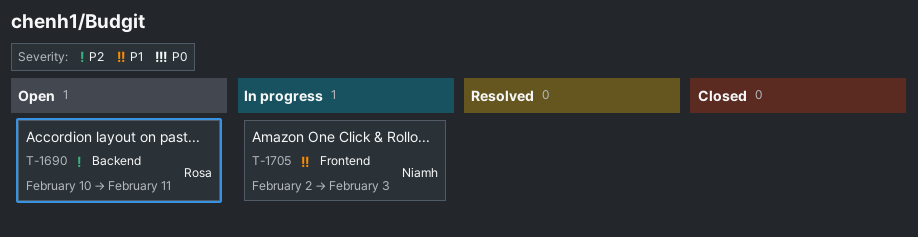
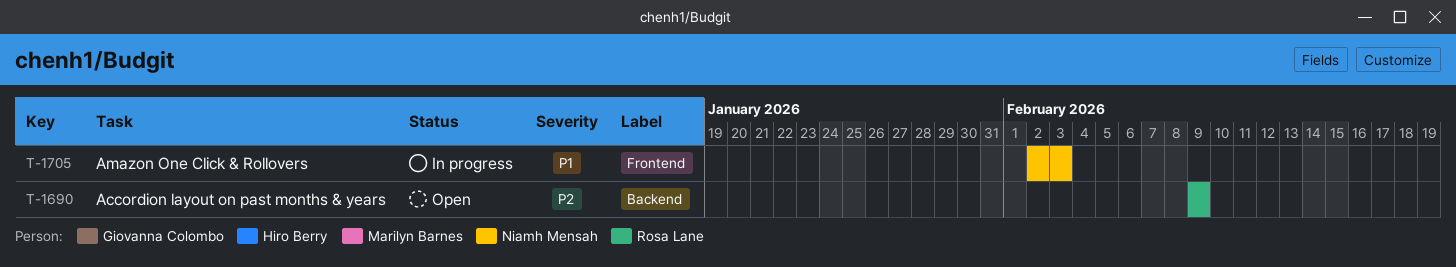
T-1690, start: Feb 10 -> Feb 9
T-1690, due: Feb 11 -> Feb 9

